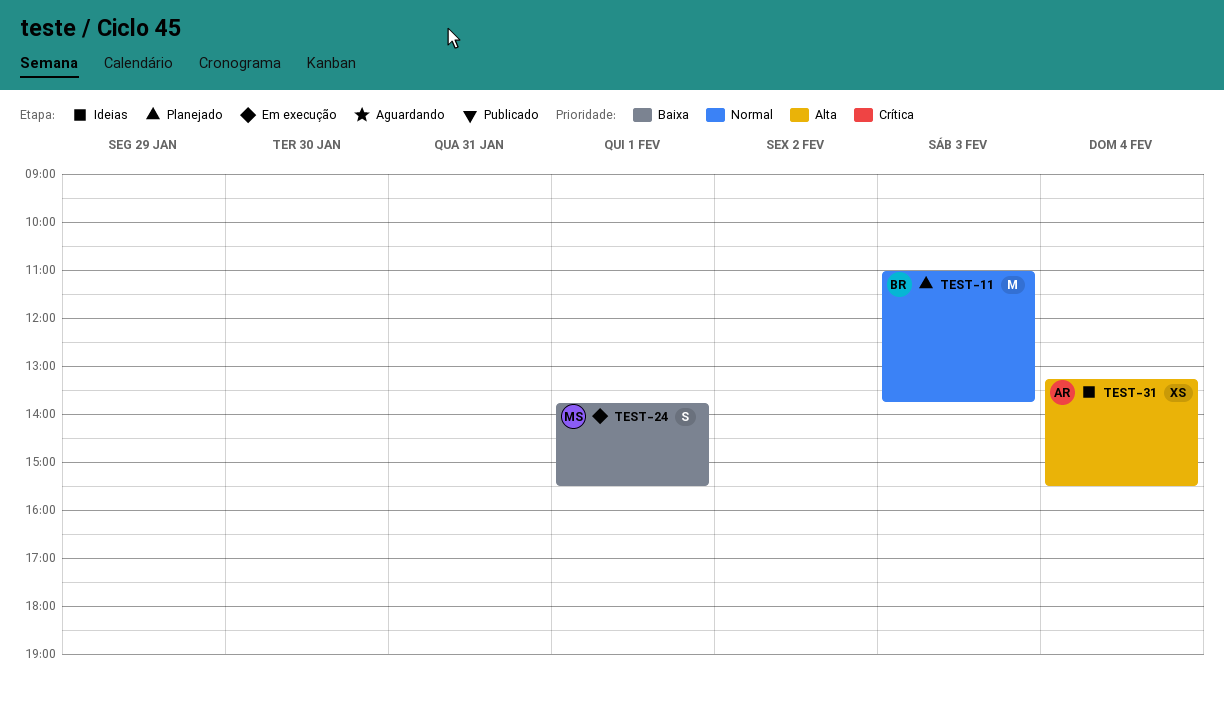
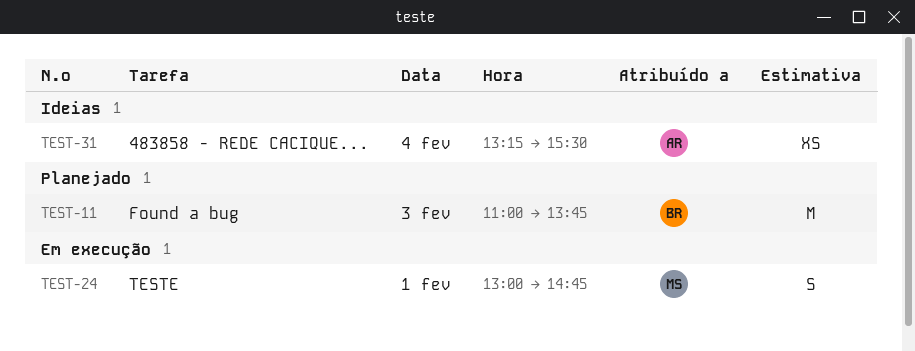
TEST-24, begins: 13:45 -> 13:00
TEST-24, ends: 15:30 -> 14:45

